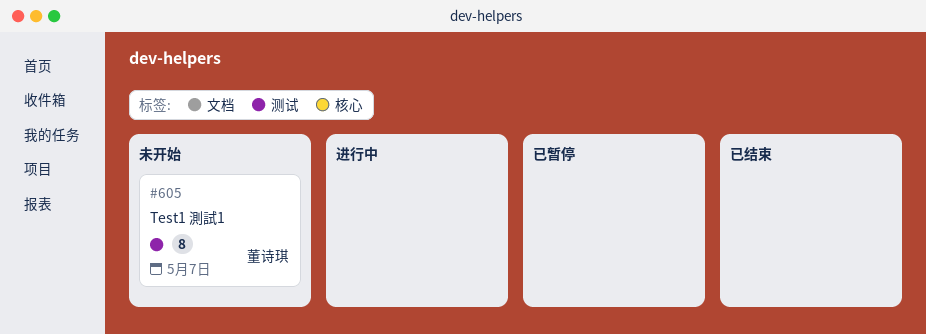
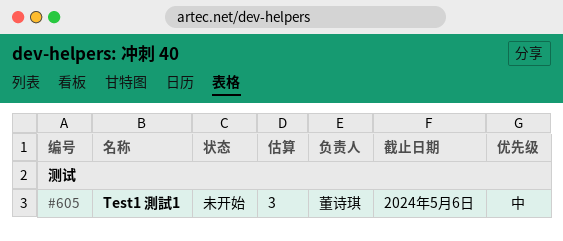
#605, estimate: 8 -> 3
#605, due: May 7 -> May 6

